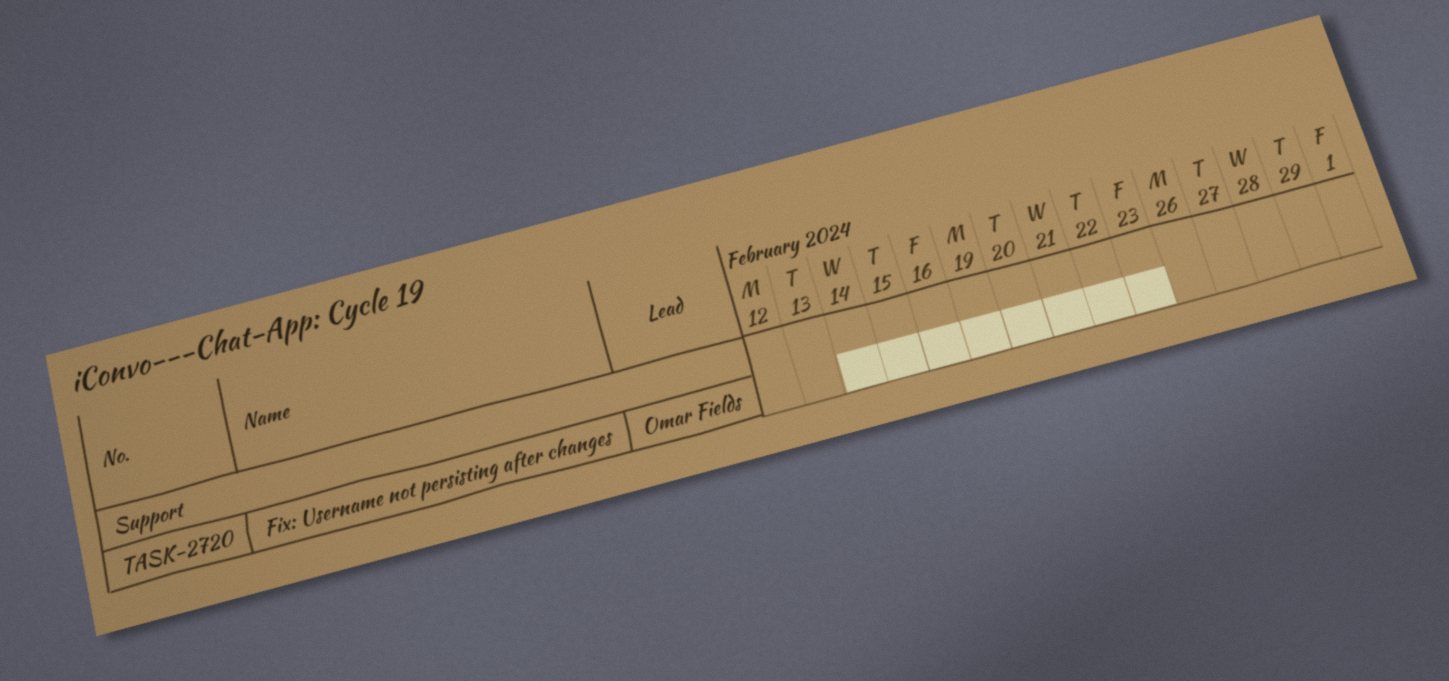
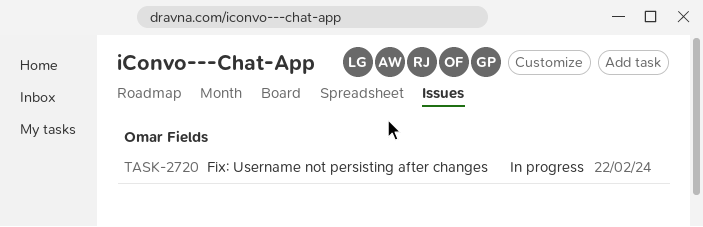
TASK-2720, due: Feb 23 -> Feb 22

